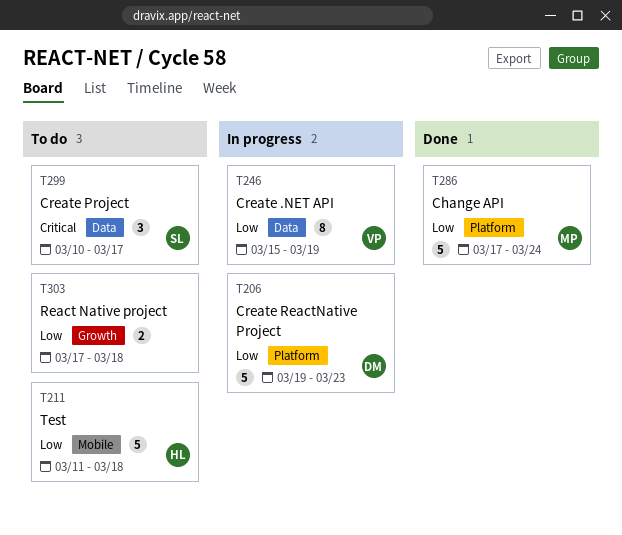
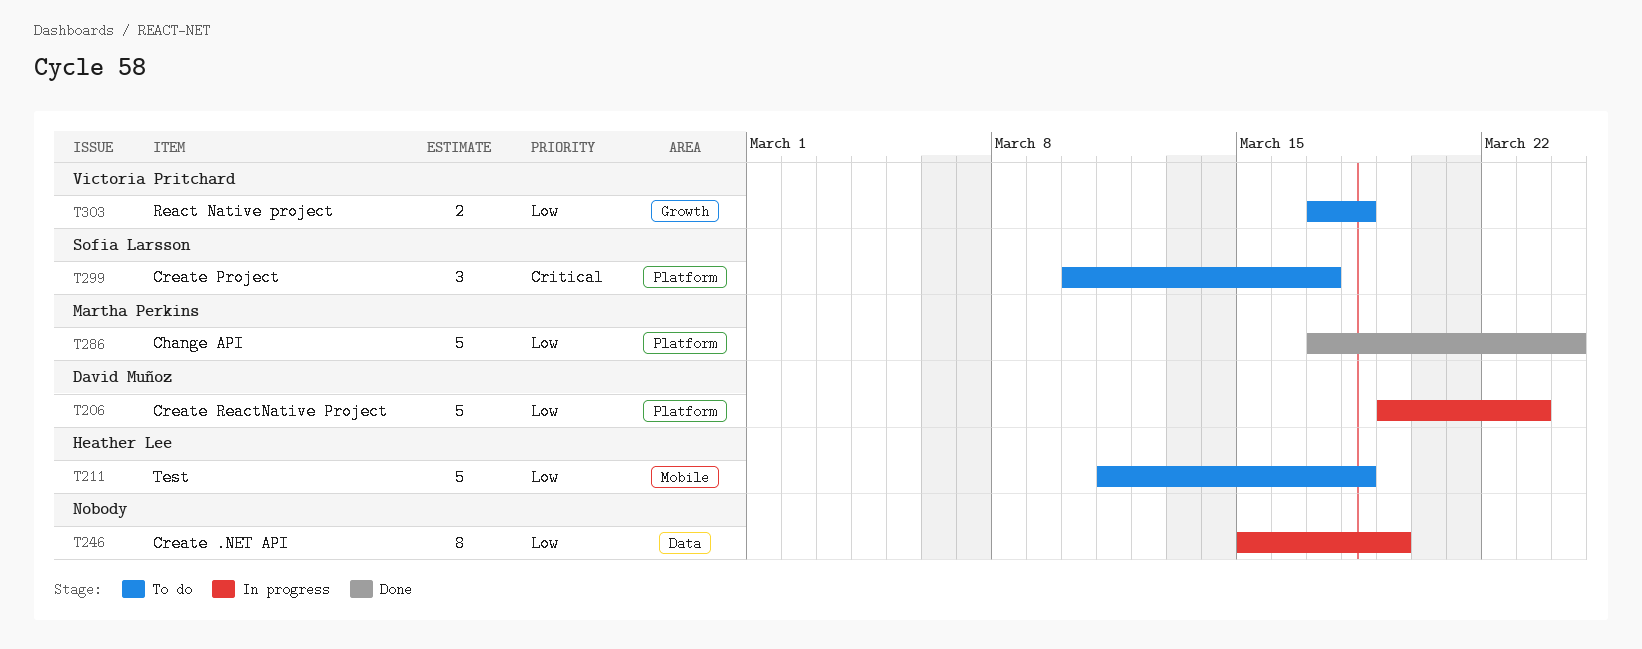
T246, owner: Victoria Pritchard -> none
T299, label: Data -> Platform
T303, owner: none -> Victoria Pritchard

